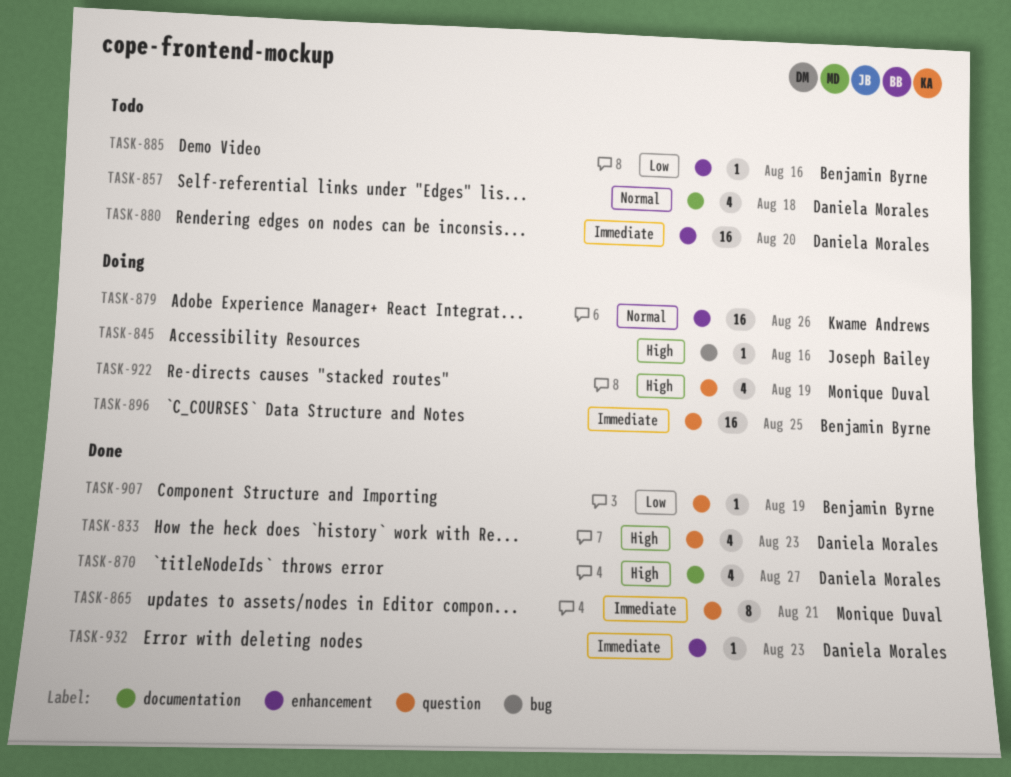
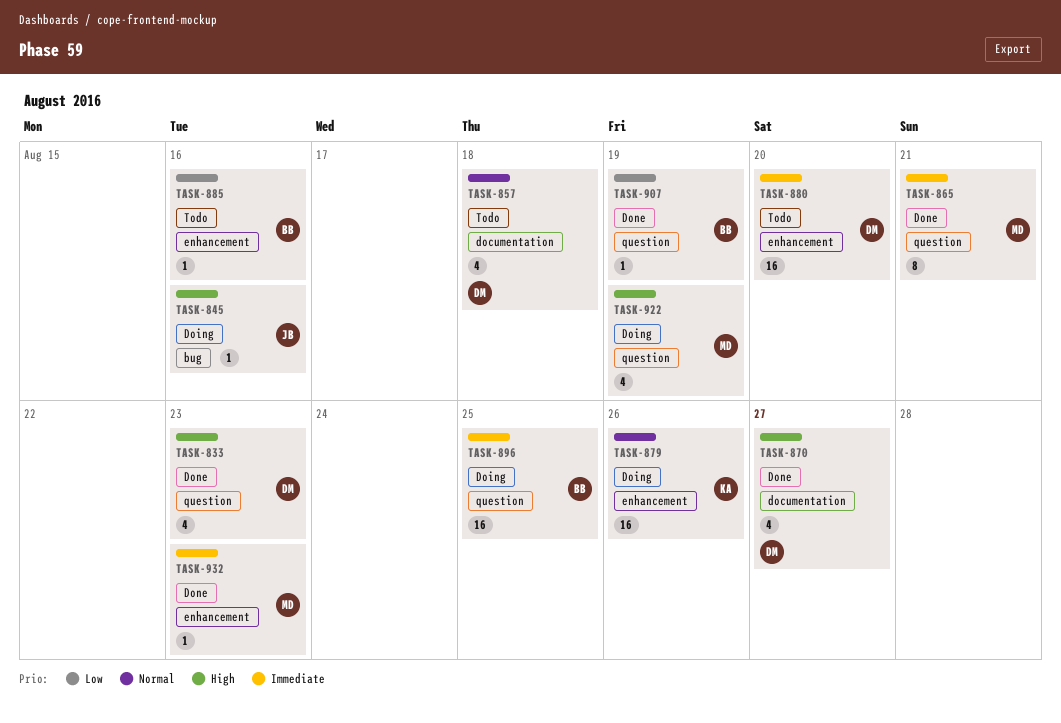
TASK-932, owner: Daniela Morales -> Monique Duval

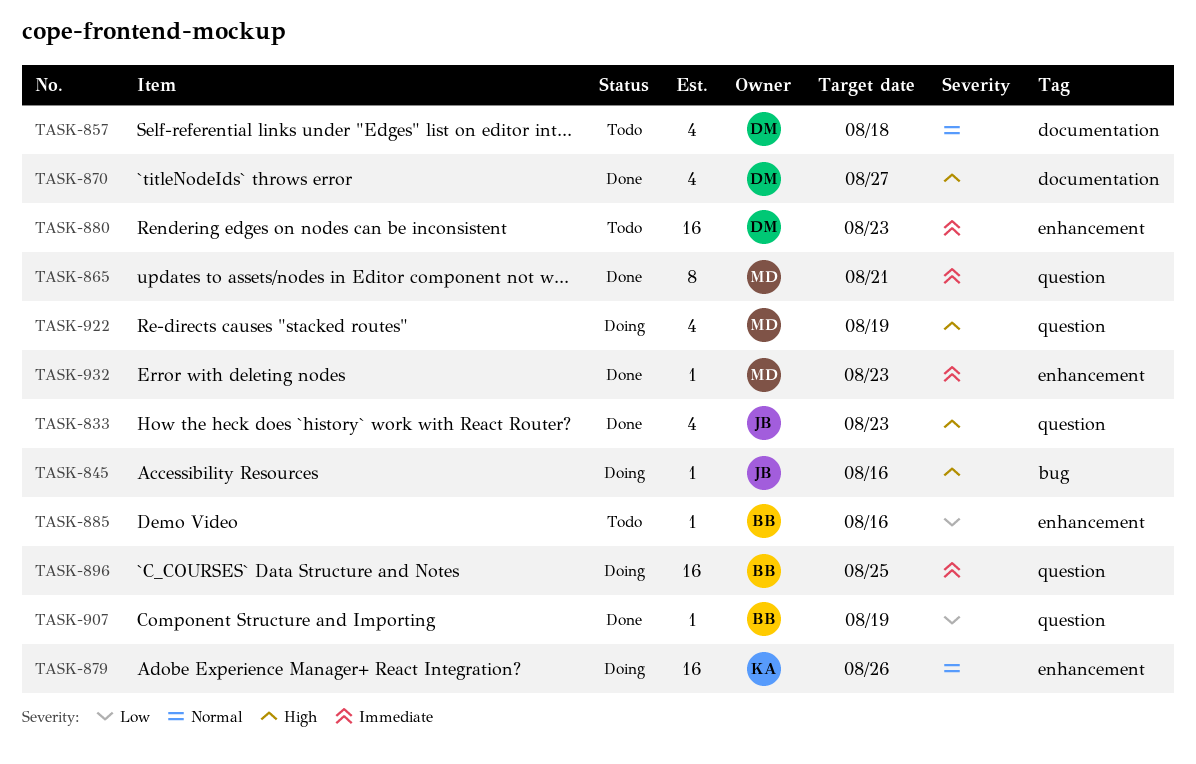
TASK-833, owner: DM -> JB
TASK-880, due: Aug 20 -> Aug 23

